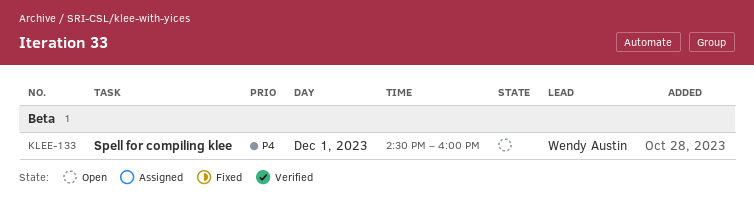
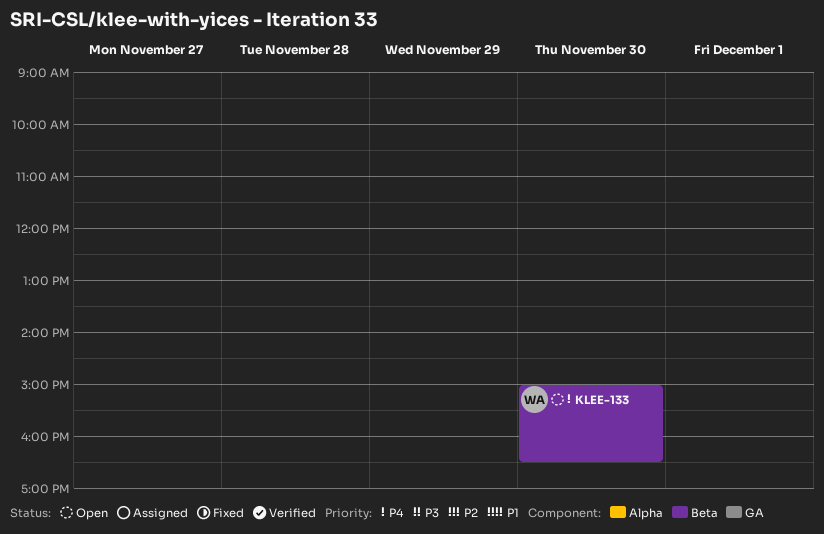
KLEE-133, day: Dec 1 -> Nov 30
KLEE-133, begins: 14:30 -> 15:00
KLEE-133, ends: 16:00 -> 16:30

